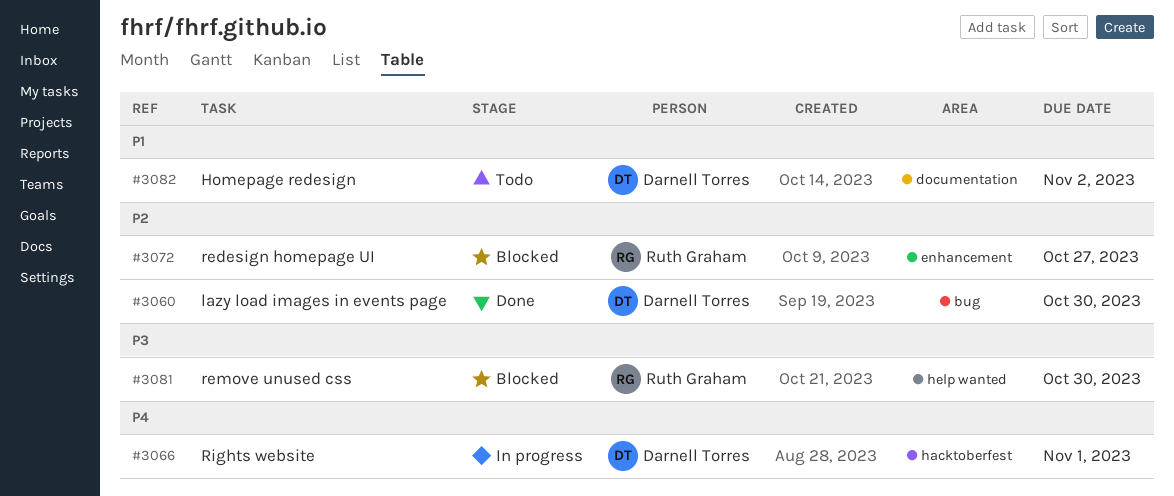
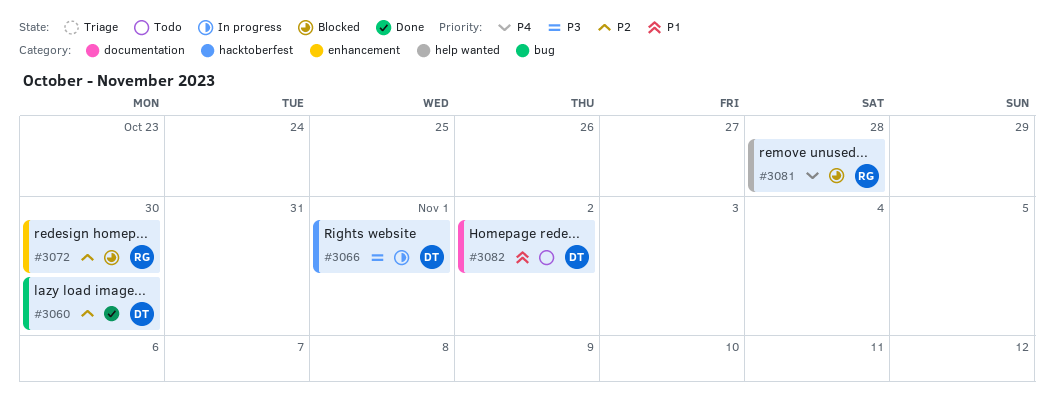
#3066, priority: P4 -> P3
#3072, due: Oct 27 -> Oct 30
#3081, priority: P3 -> P4
#3081, due: Oct 30 -> Oct 28

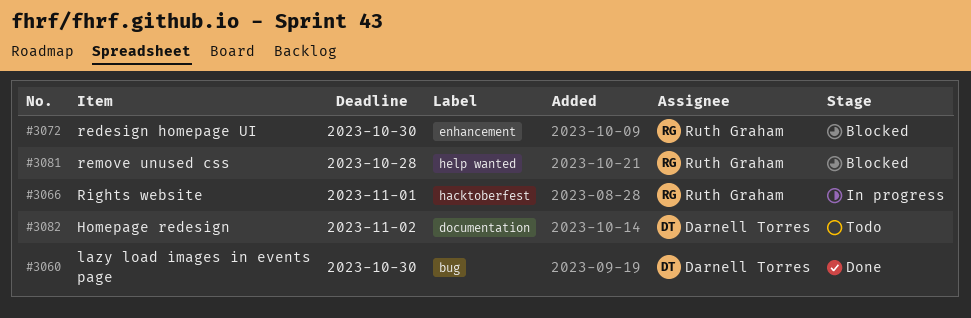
#3066, owner: Darnell Torres -> Ruth Graham

